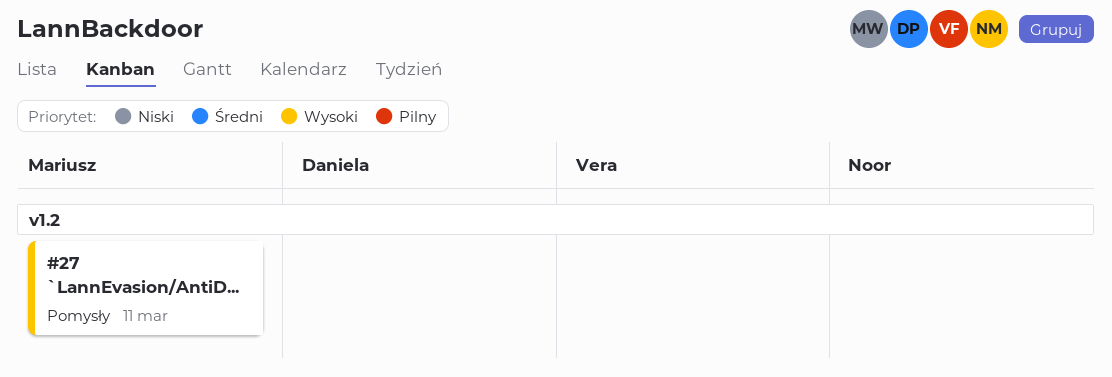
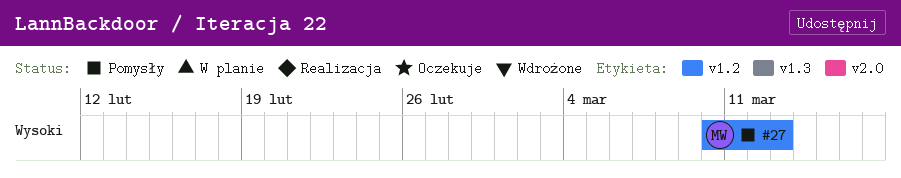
#27, due: Mar 11 -> Mar 13

